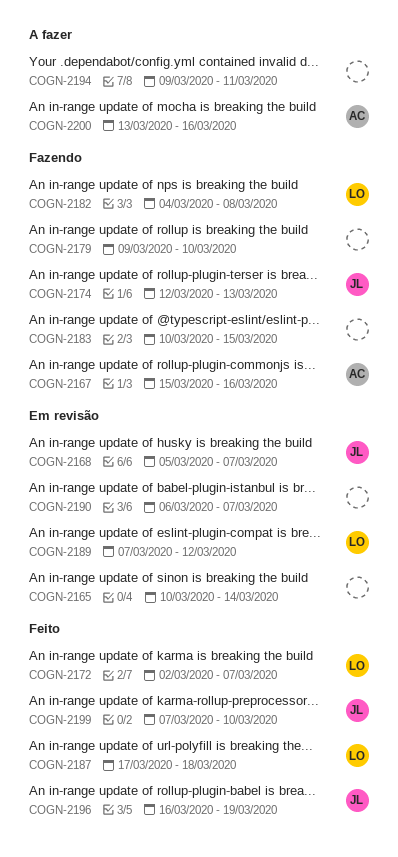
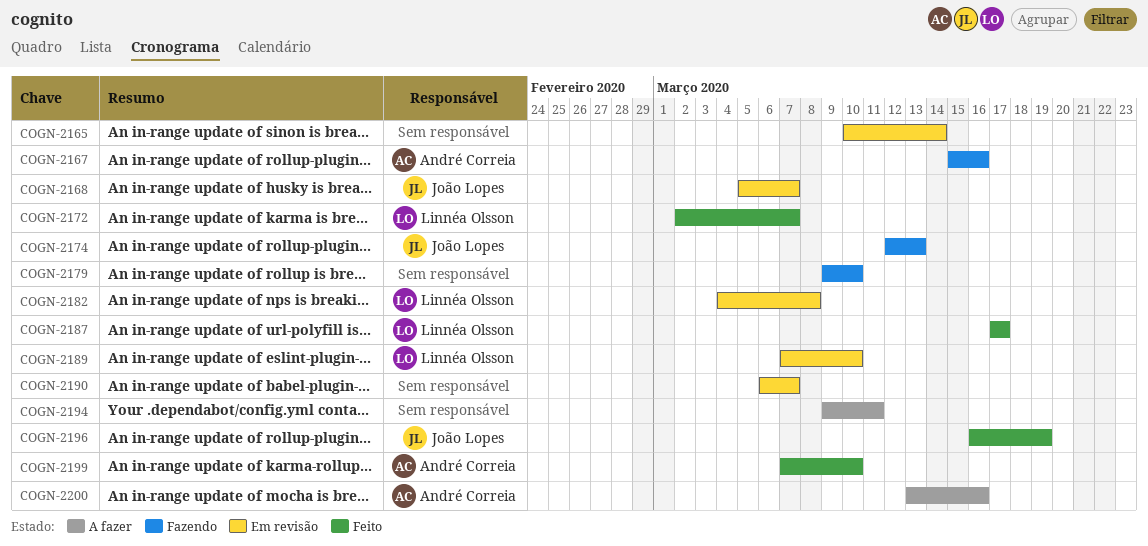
COGN-2182, status: Fazendo -> Em revisão
COGN-2183: present -> none
COGN-2187, due: Mar 18 -> Mar 17
COGN-2189, due: Mar 12 -> Mar 10
COGN-2199, owner: João Lopes -> André Correia

